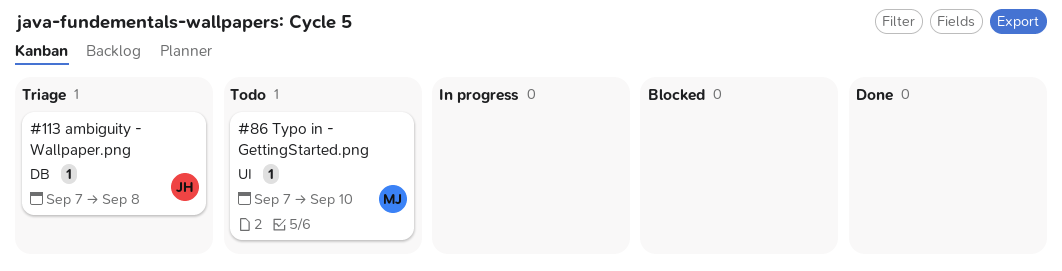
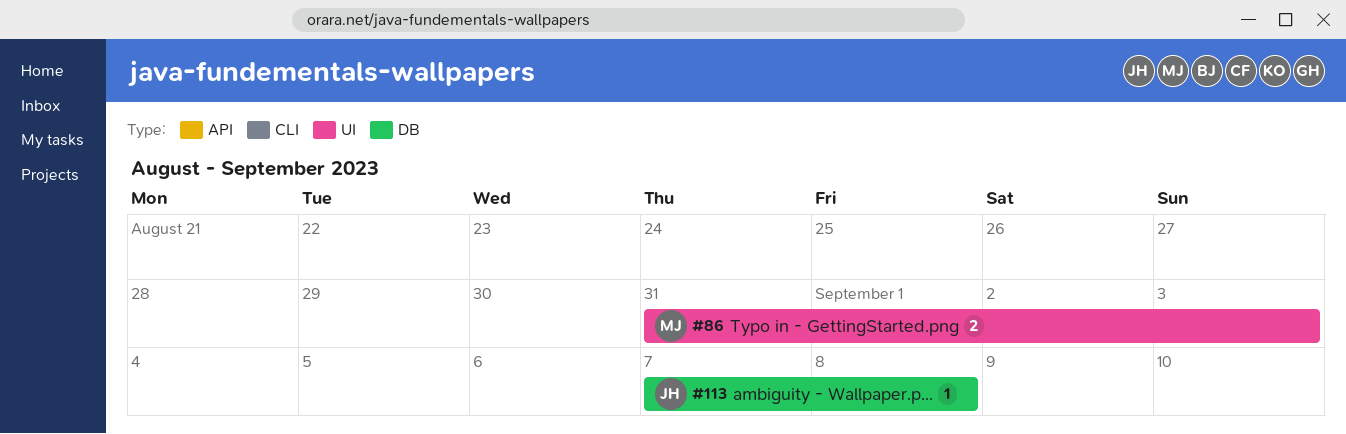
#86, estimate: 1 -> 2
#86, start: Sep 7 -> Aug 31
#86, due: Sep 10 -> Sep 3

